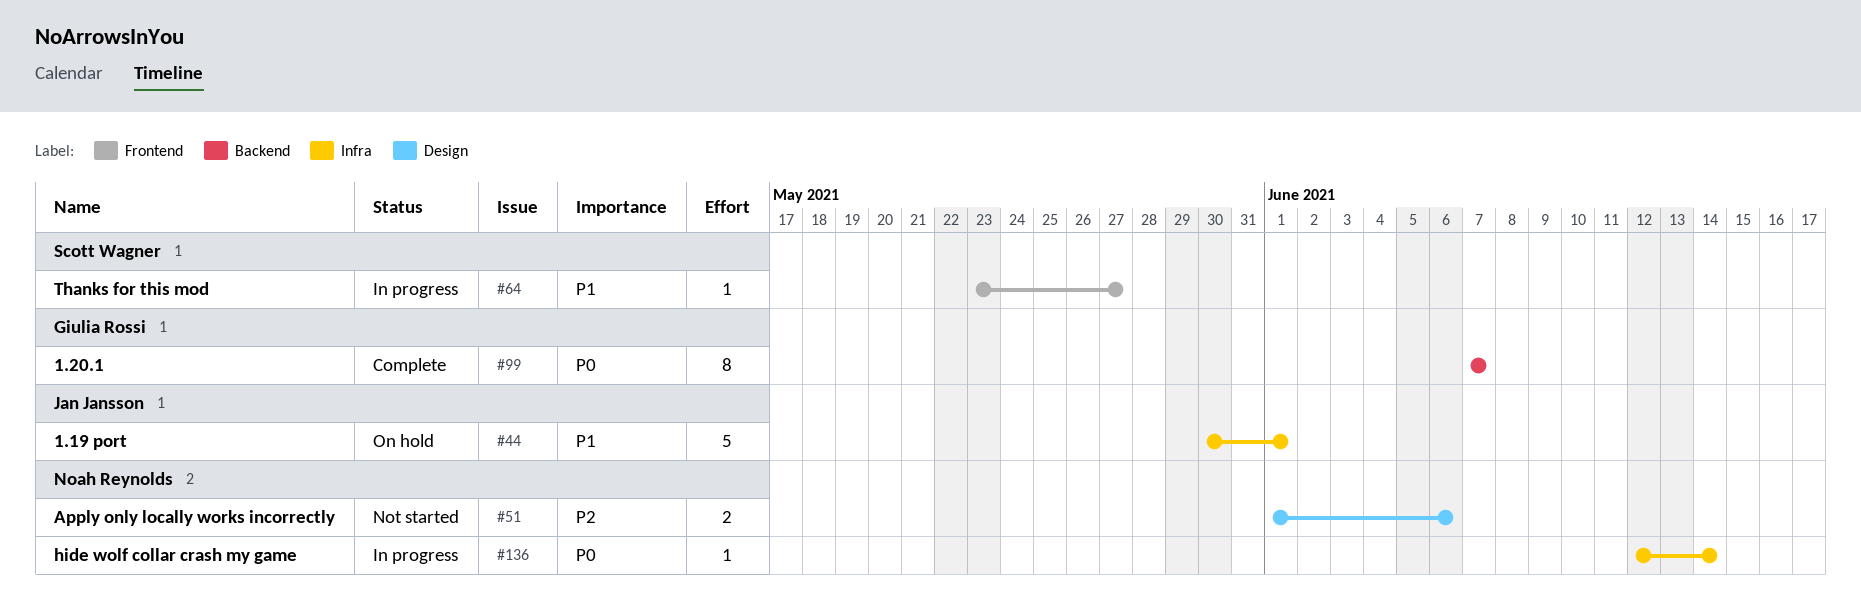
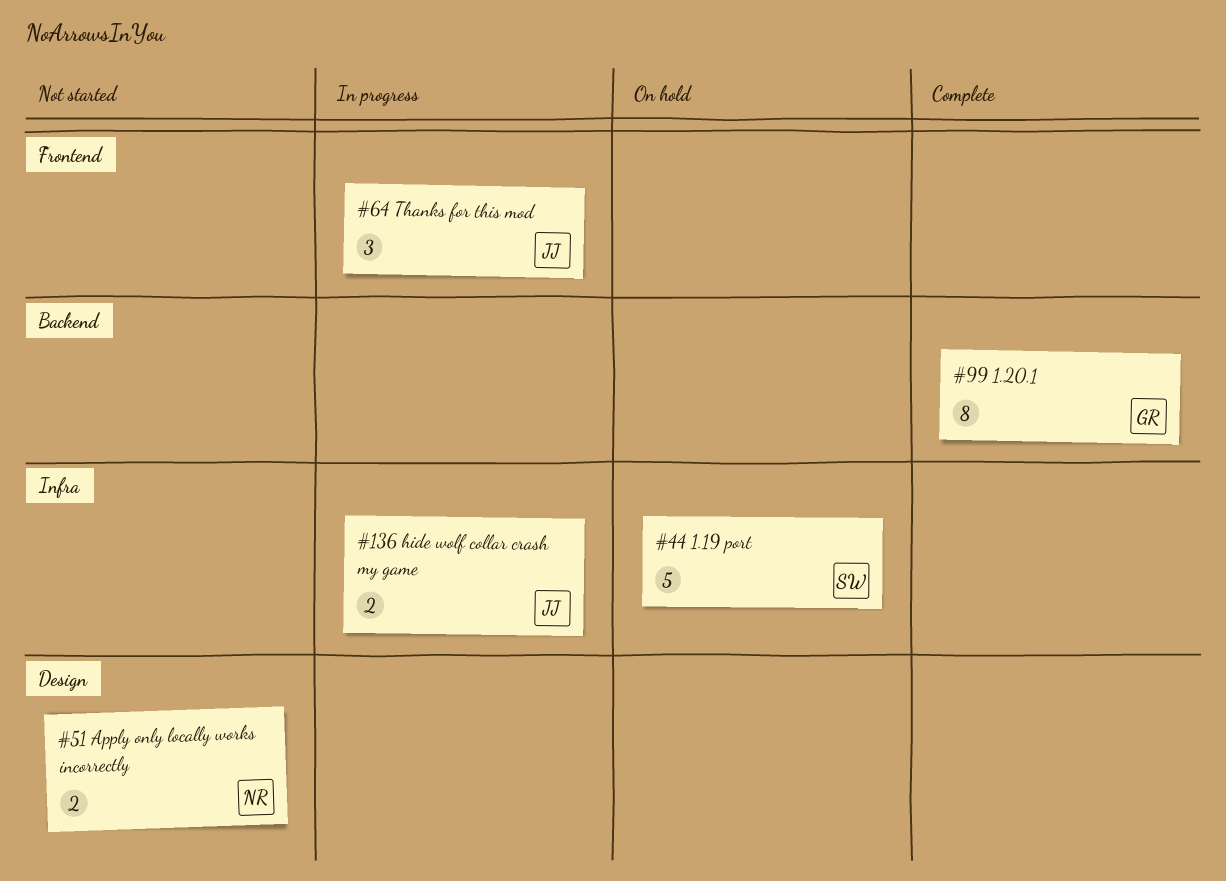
#44, owner: Jan Jansson -> Scott Wagner
#64, owner: Scott Wagner -> Jan Jansson
#64, estimate: 1 -> 3
#136, owner: Noah Reynolds -> Jan Jansson
#136, estimate: 1 -> 2

